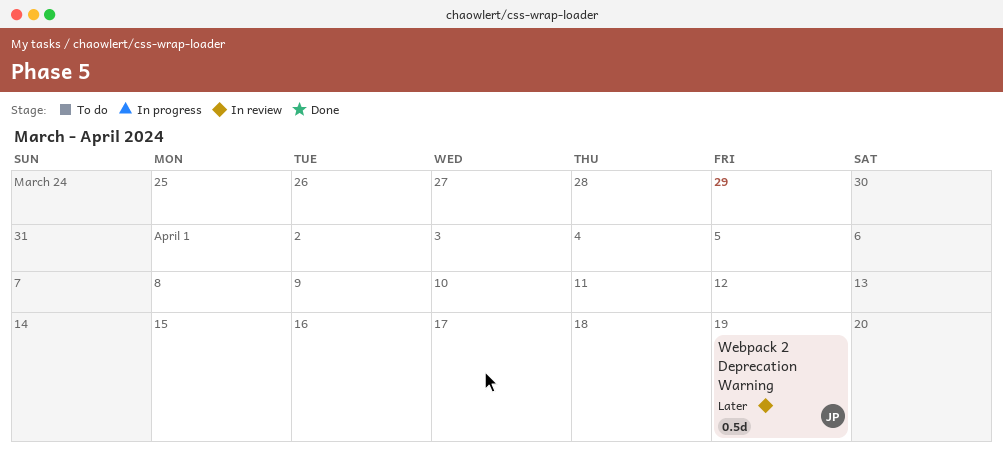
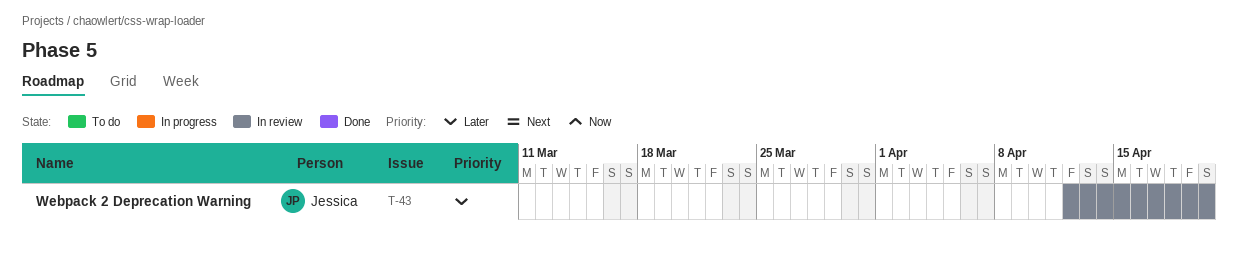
Webpack 2 Deprecation Warning, due: Apr 19 -> Apr 20

